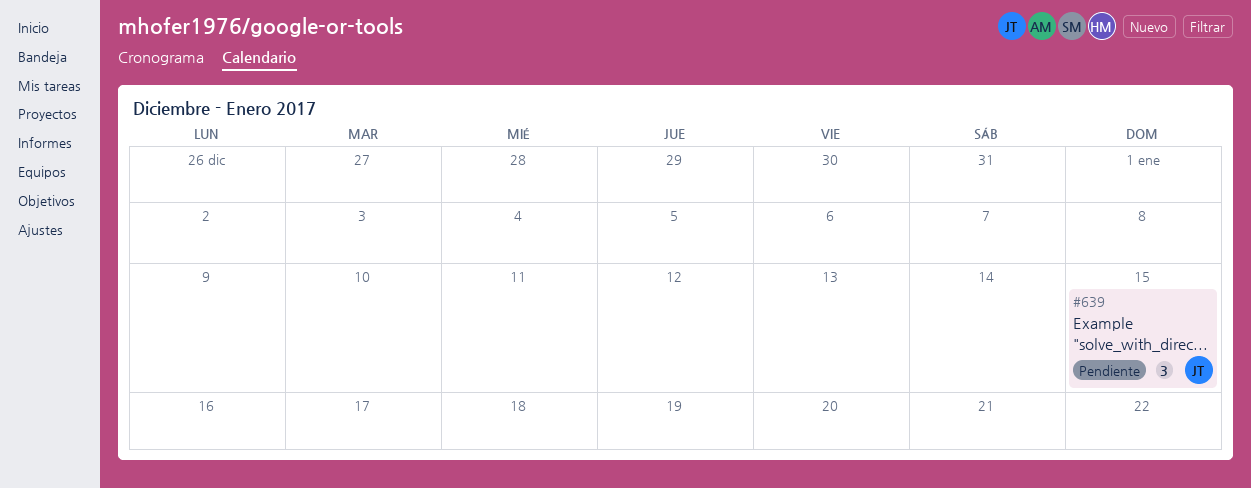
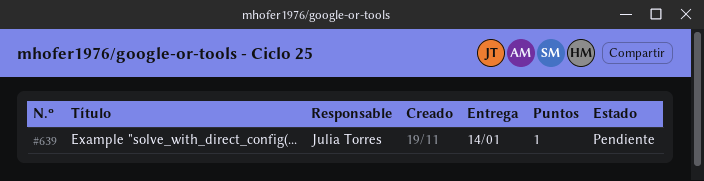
#639, estimate: 3 -> 1
#639, due: Jan 15 -> Jan 14

